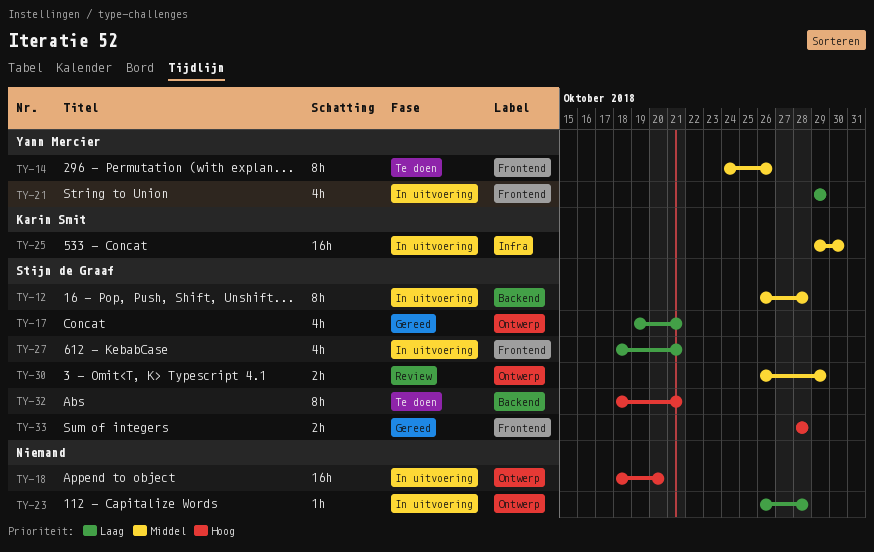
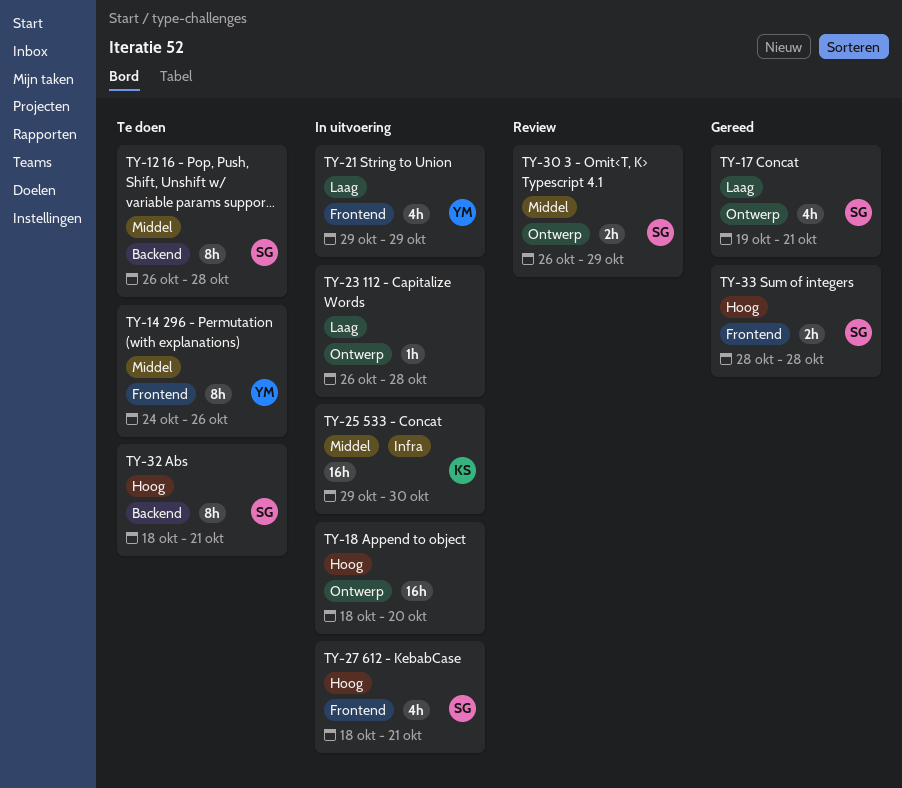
TY-12, status: In uitvoering -> Te doen
TY-27, priority: Laag -> Hoog

